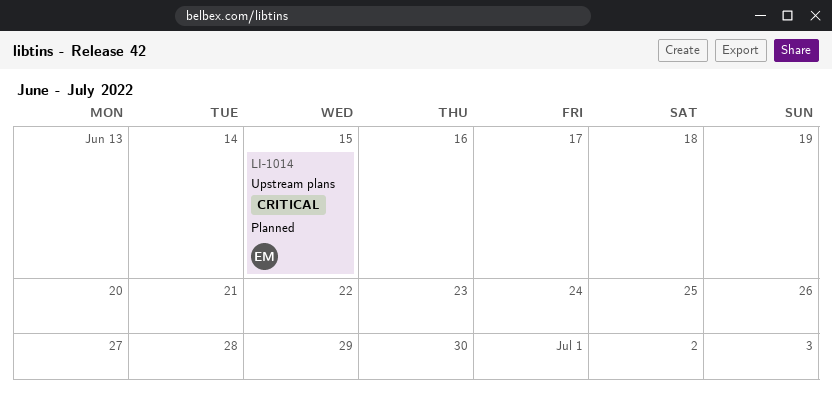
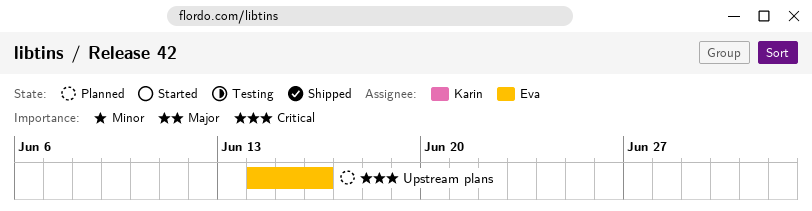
Upstream plans, due: Jun 15 -> Jun 16

